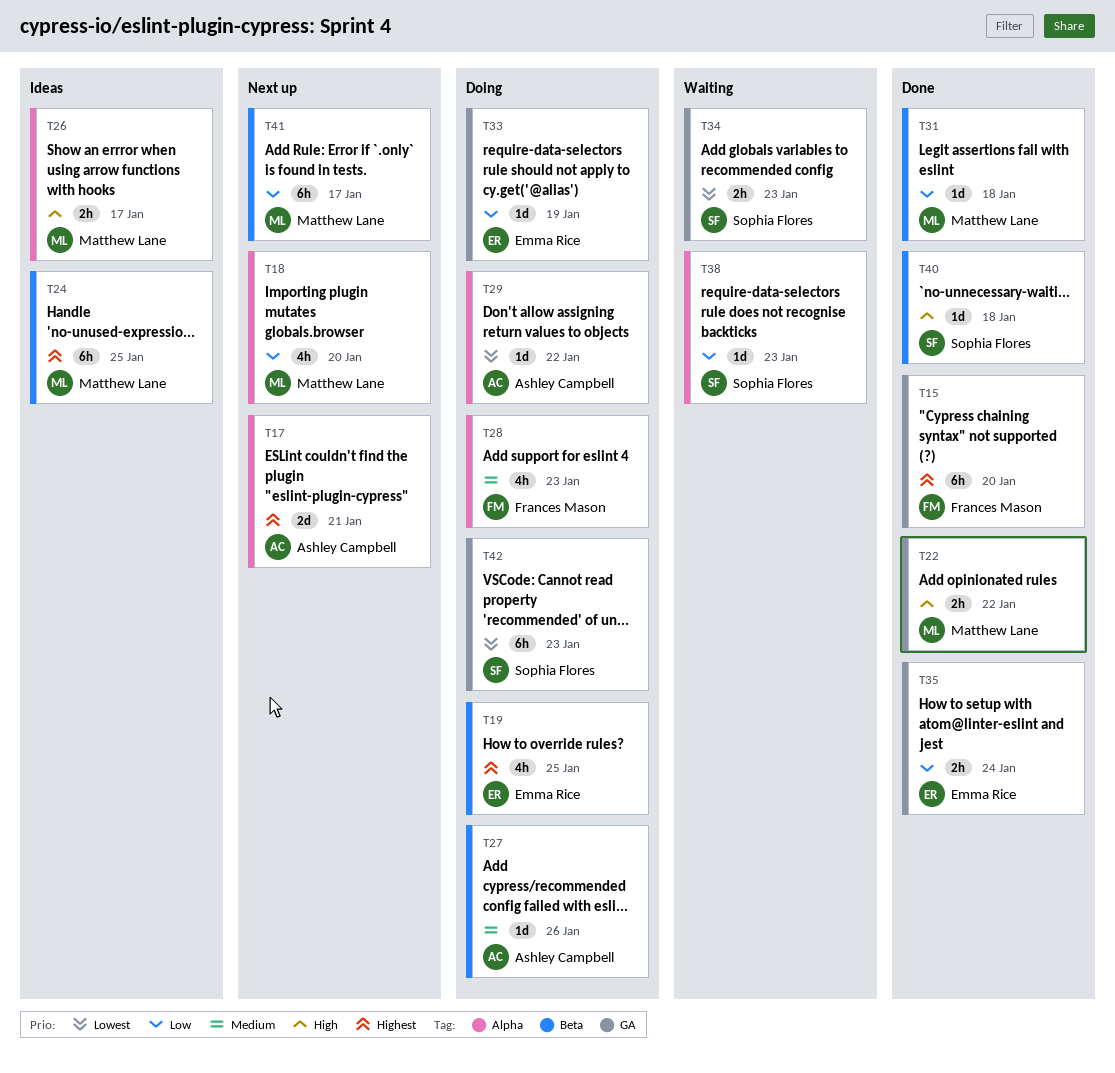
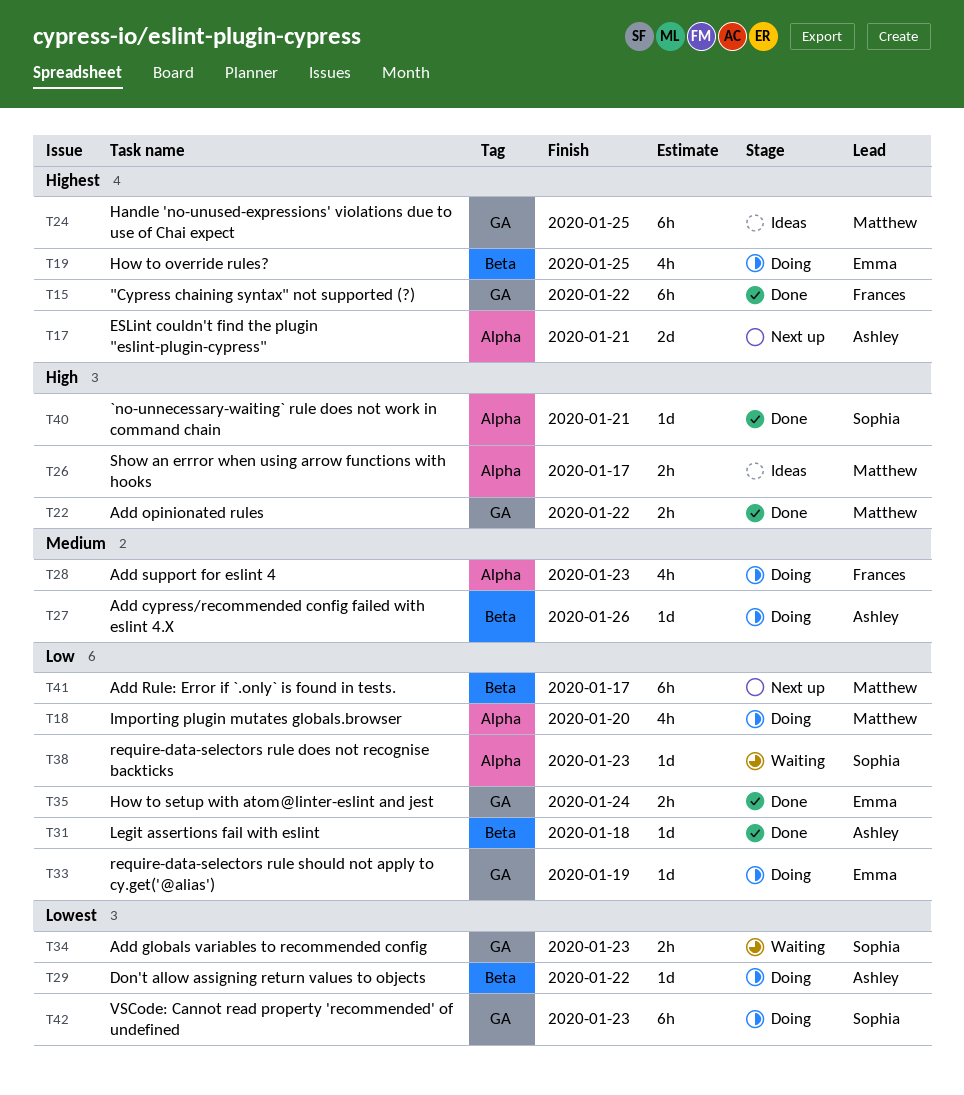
T15, due: Jan 20 -> Jan 22
T18, status: Next up -> Doing
T24, label: Beta -> GA
T29, label: Alpha -> Beta
T31, owner: Matthew Lane -> Ashley Campbell
T40, label: Beta -> Alpha
T40, due: Jan 18 -> Jan 21

